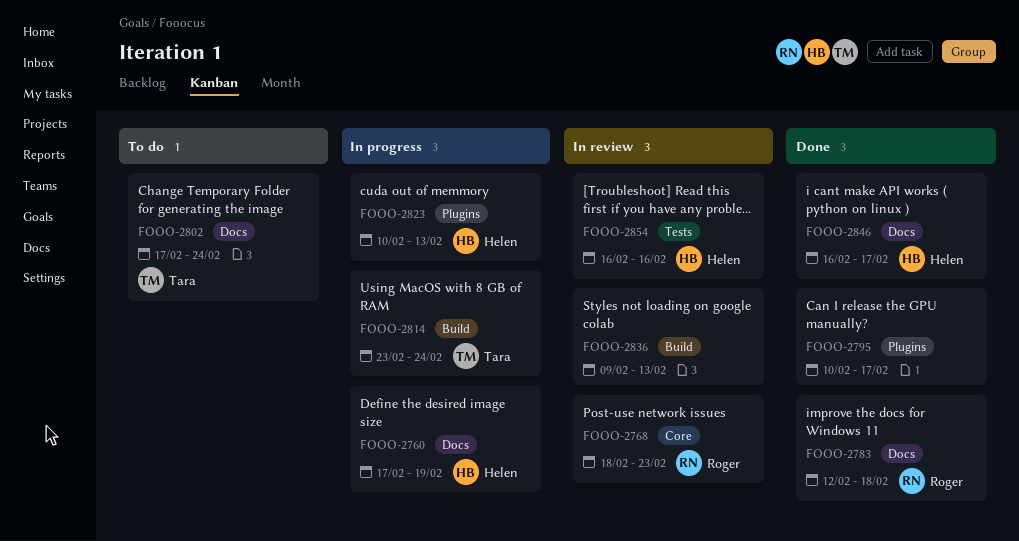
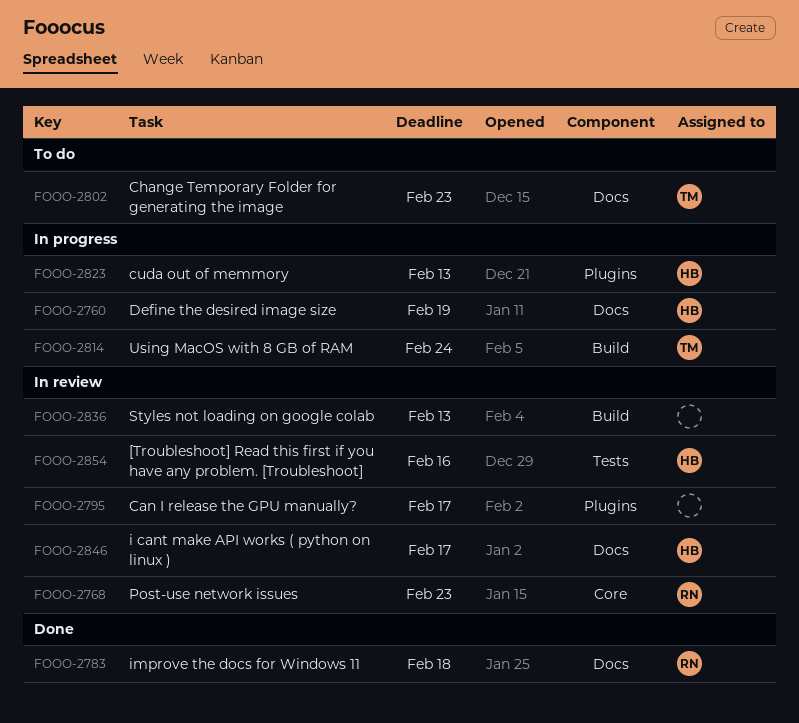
FOOO-2795, status: Done -> In review
FOOO-2802, due: Feb 24 -> Feb 23
FOOO-2846, status: Done -> In review

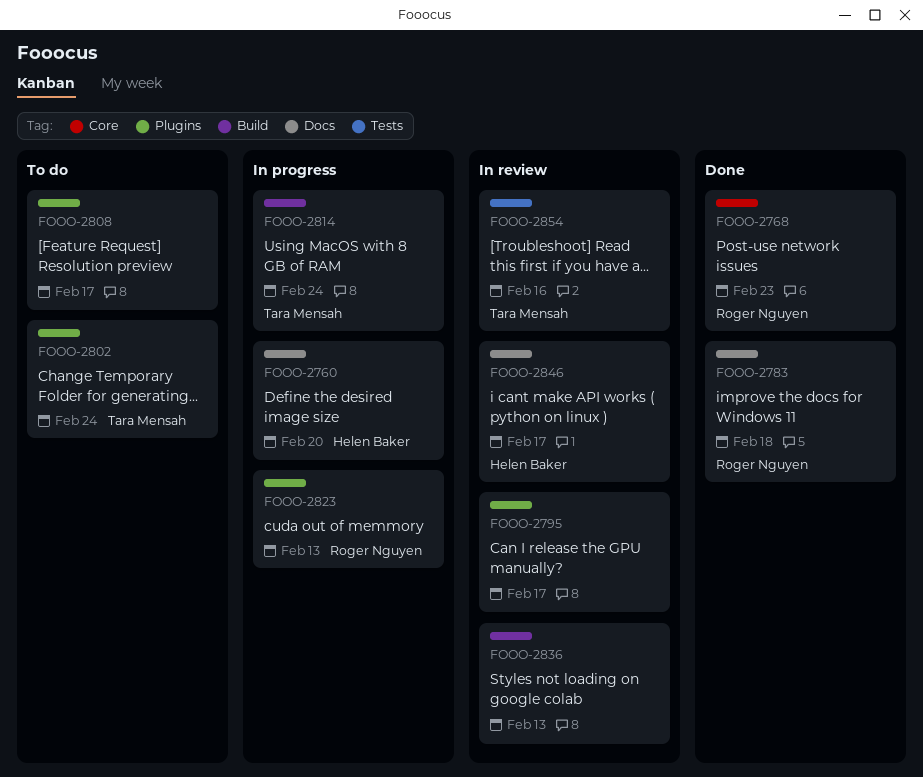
FOOO-2760, due: Feb 19 -> Feb 20
FOOO-2768, status: In review -> Done
FOOO-2802, label: Docs -> Plugins
FOOO-2802, due: Feb 23 -> Feb 24
FOOO-2808: none -> present
FOOO-2823, owner: Helen Baker -> Roger Nguyen
FOOO-2854, owner: Helen Baker -> Tara Mensah

